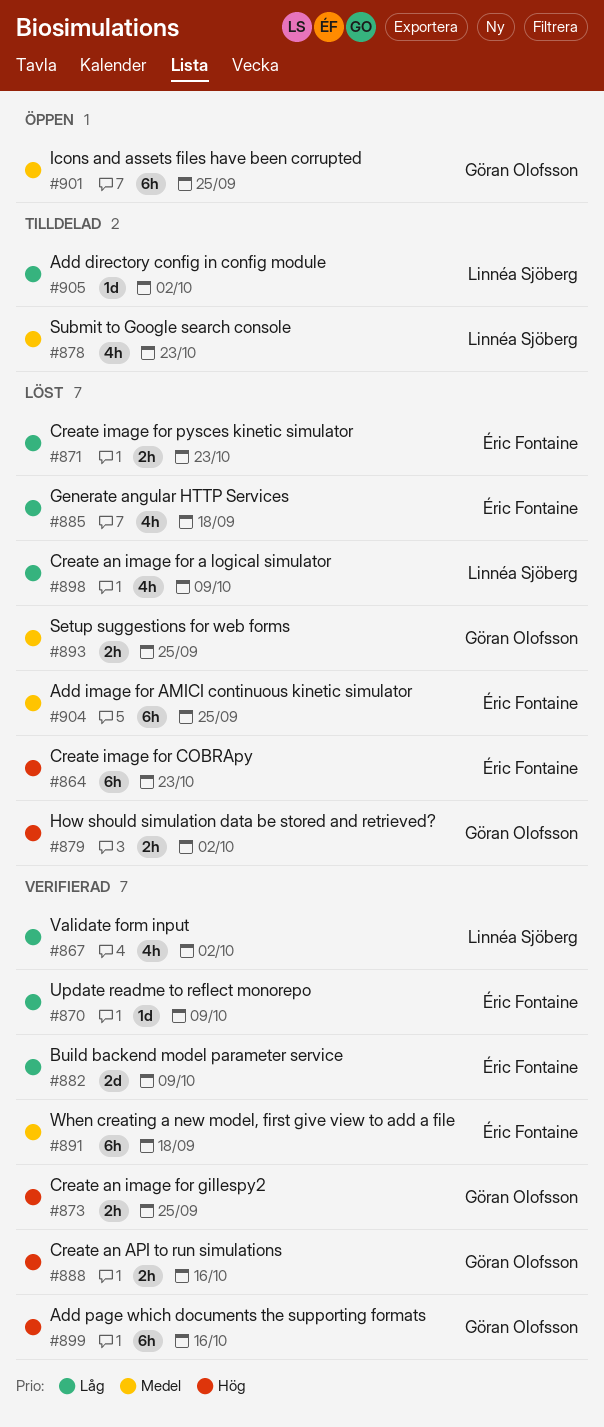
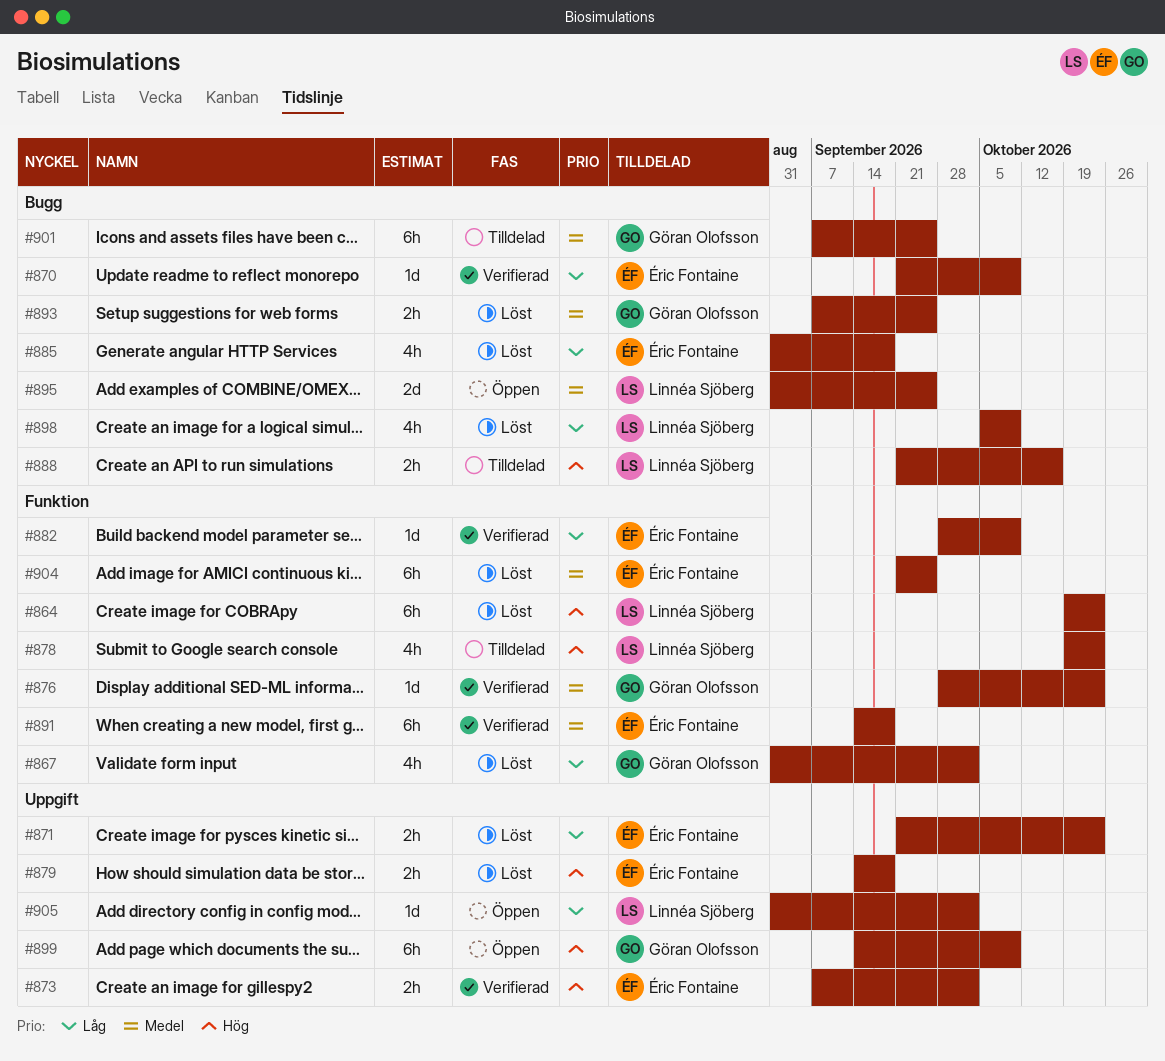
#864, owner: Éric Fontaine -> Linnéa Sjöberg
#867, status: Verifierad -> Löst
#867, owner: Linnéa Sjöberg -> Göran Olofsson
#873, owner: Göran Olofsson -> Éric Fontaine
#873, due: Sep 25 -> Oct 2
#876: none -> present
#878, priority: Medel -> Hög
#879, owner: Göran Olofsson -> Éric Fontaine
#879, due: Oct 2 -> Sep 18
#882, estimate: 2d -> 1d
#888, status: Verifierad -> Tilldelad
#888, owner: Göran Olofsson -> Linnéa Sjöberg
#895: none -> present
#899, status: Verifierad -> Öppen
#899, due: Oct 16 -> Oct 9
#901, status: Öppen -> Tilldelad
#905, status: Tilldelad -> Öppen

